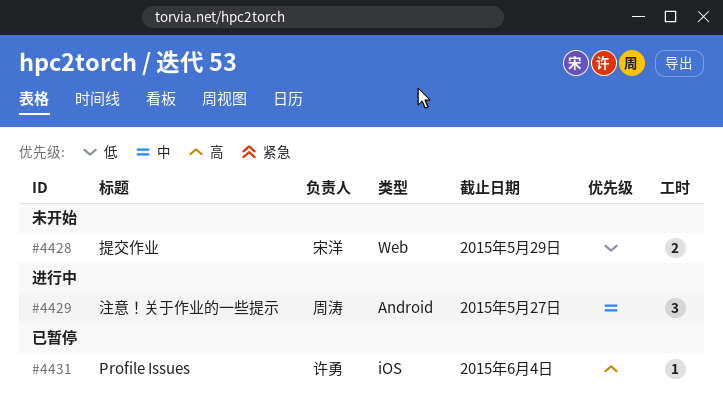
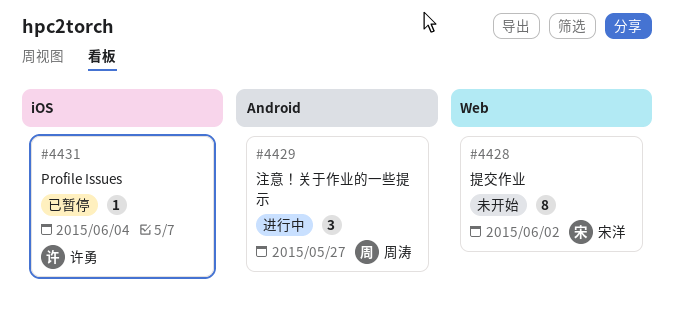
#4428, estimate: 2 -> 8
#4428, due: May 29 -> Jun 2

